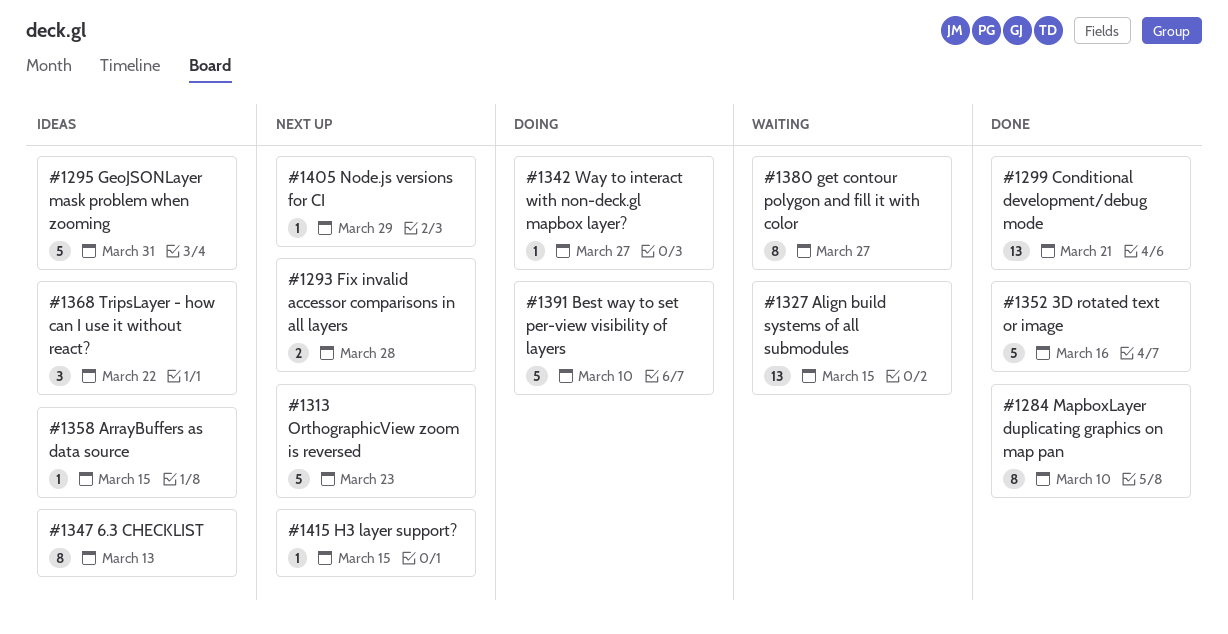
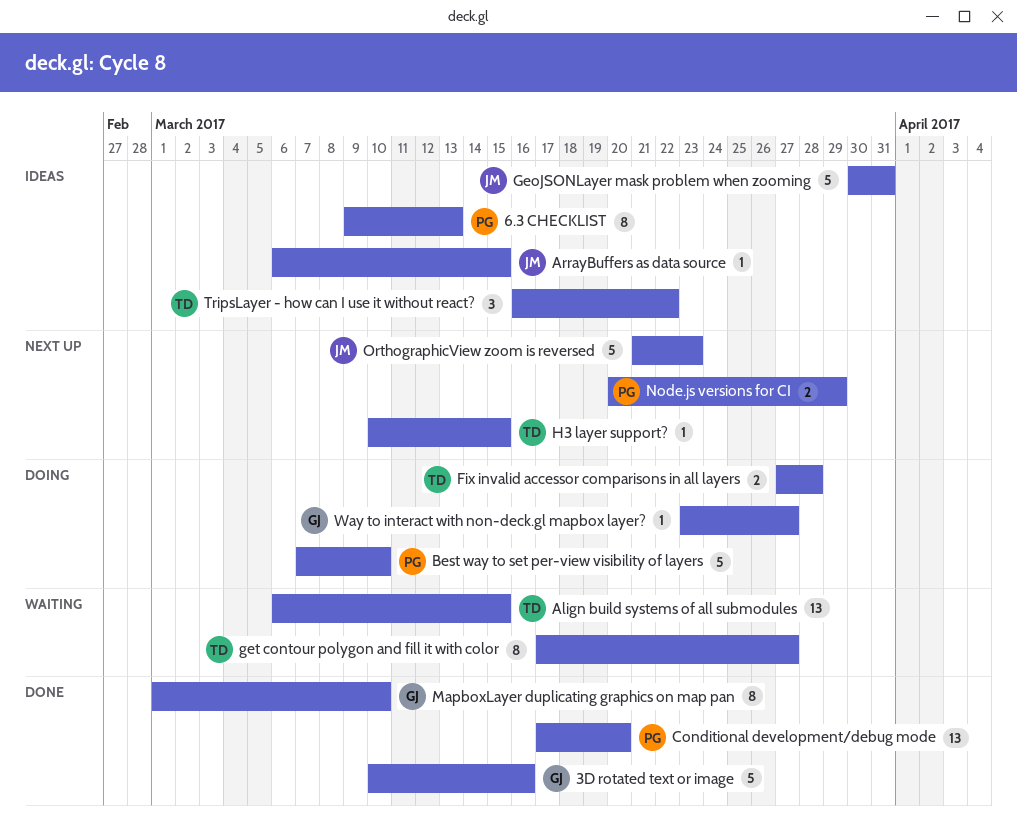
Conditional development/debug mode, due: Mar 21 -> Mar 20
Fix invalid accessor comparisons in all layers, status: Next up -> Doing
Node.js versions for CI, estimate: 1 -> 2

